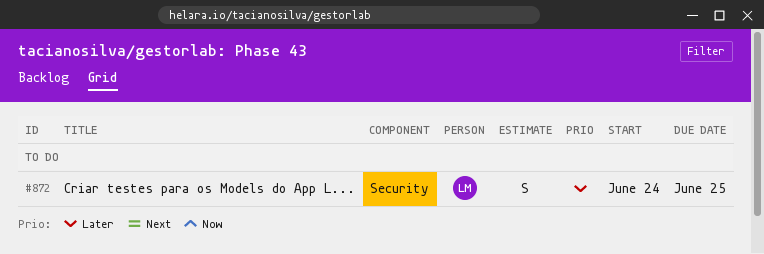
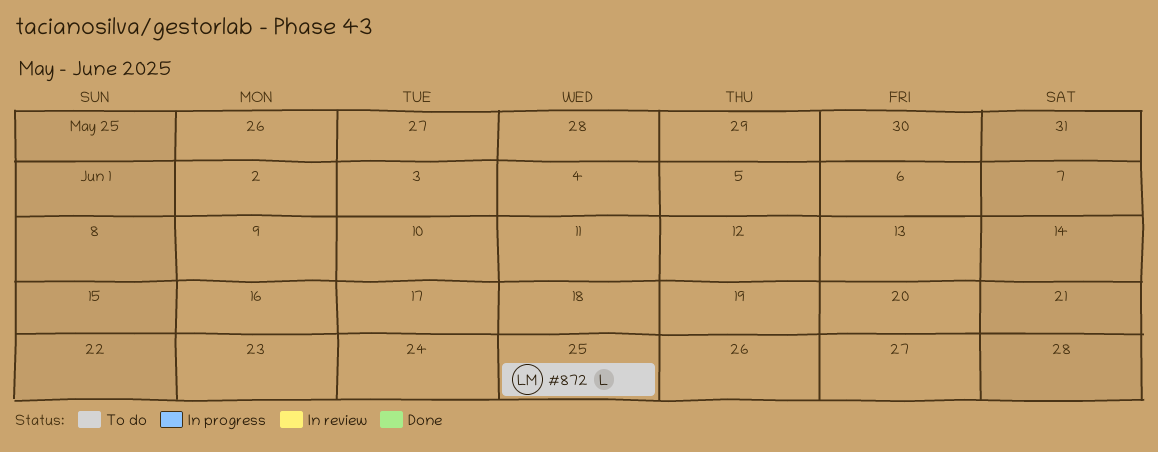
#872, estimate: S -> L
#872, start: Jun 24 -> Jun 25

